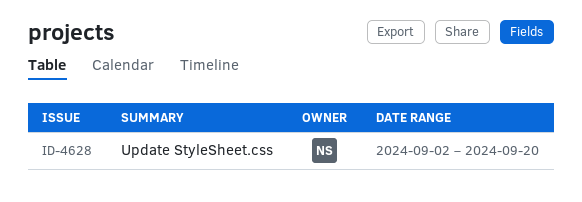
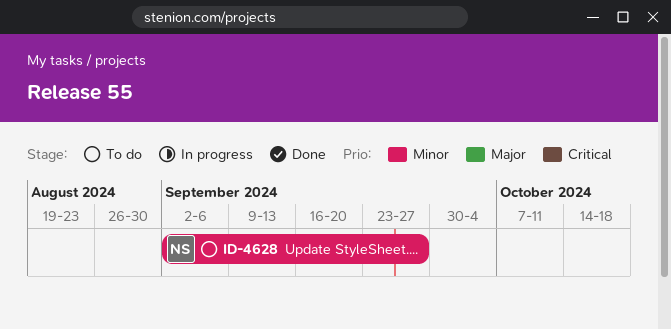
ID-4628, due: Sep 20 -> Sep 27

